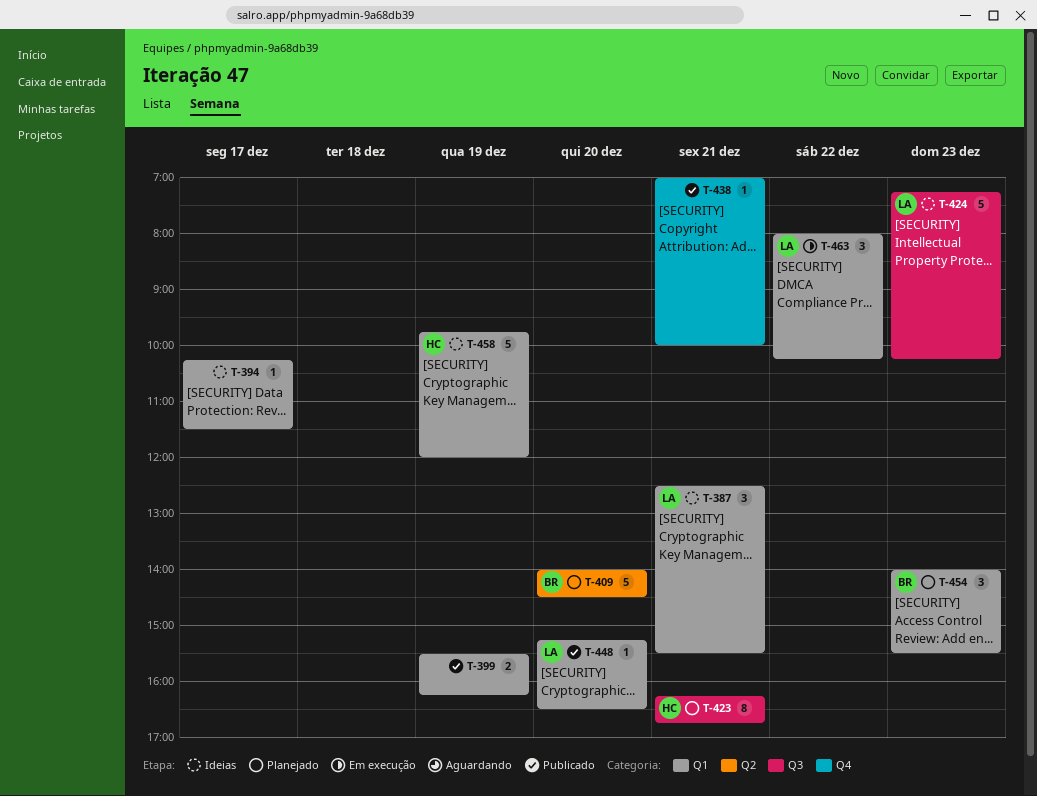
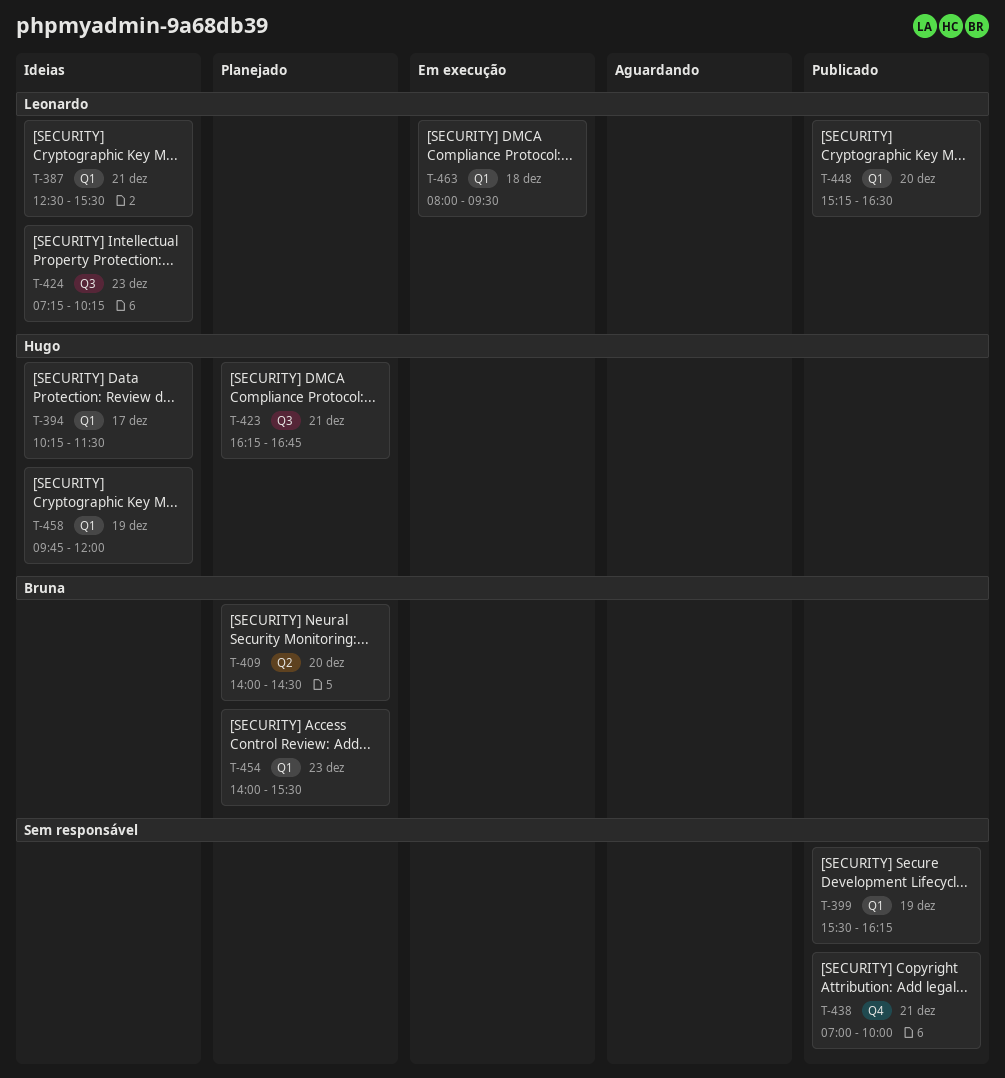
T-394, owner: none -> Hugo
T-463, day: Dec 22 -> Dec 18
T-463, ends: 10:15 -> 09:30

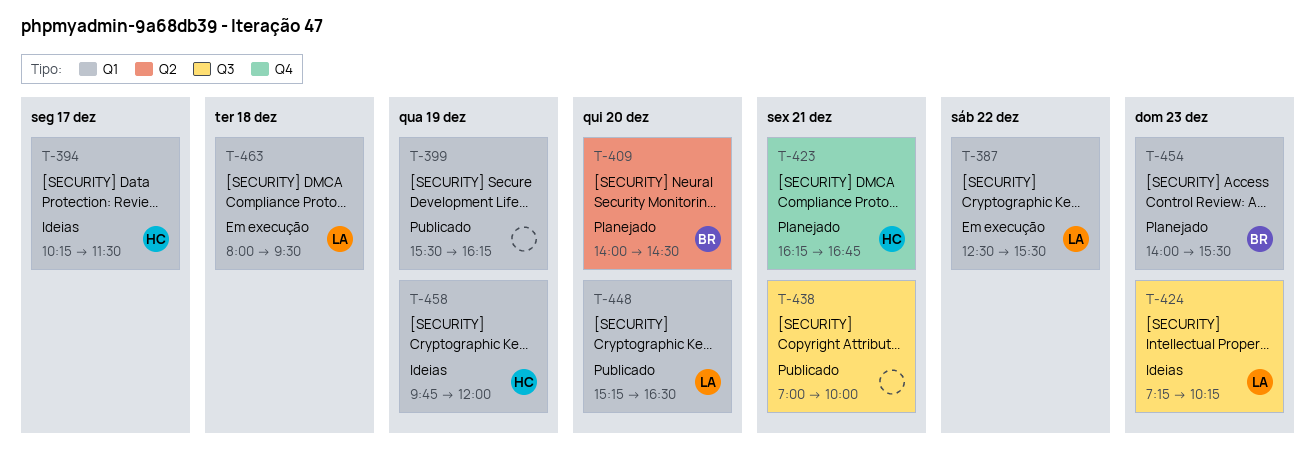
T-387, status: Ideias -> Em execução
T-387, day: Dec 21 -> Dec 22
T-423, label: Q3 -> Q4
T-438, label: Q4 -> Q3

